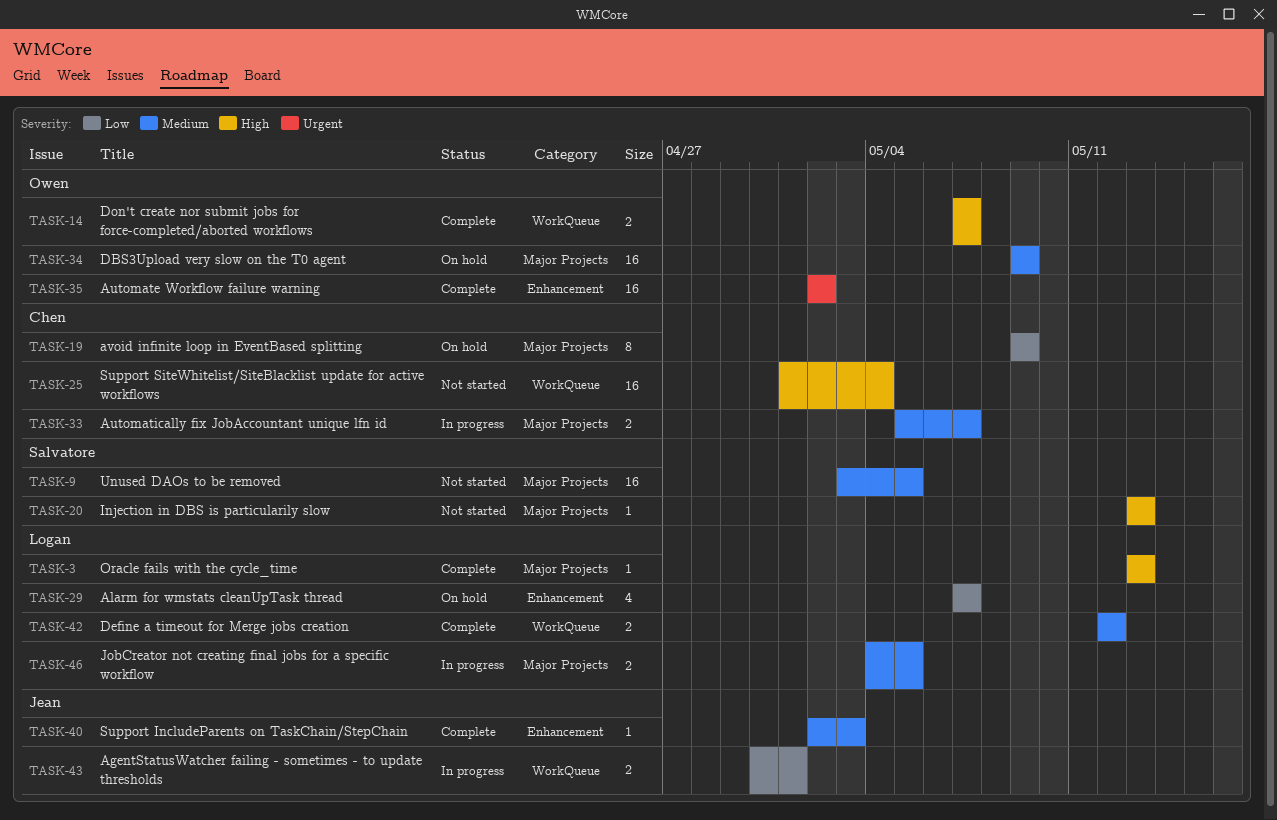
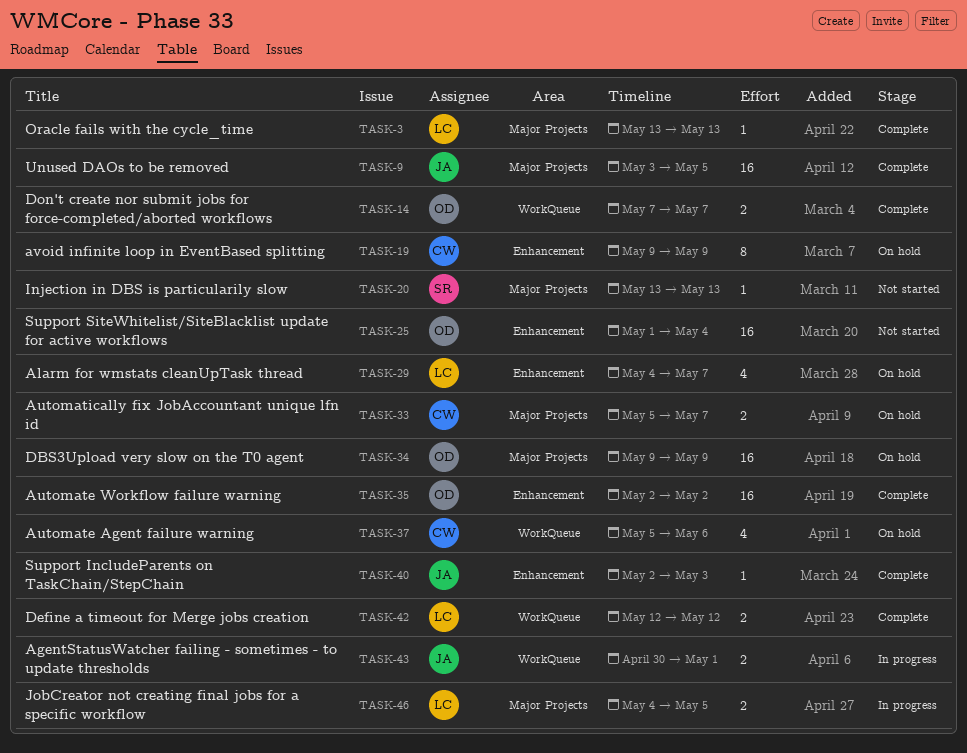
TASK-9, status: Not started -> Complete
TASK-9, owner: Salvatore -> Jean
TASK-19, label: Major Projects -> Enhancement
TASK-25, owner: Chen -> Owen
TASK-25, label: WorkQueue -> Enhancement
TASK-29, start: May 7 -> May 4
TASK-33, status: In progress -> On hold
TASK-37: none -> present

